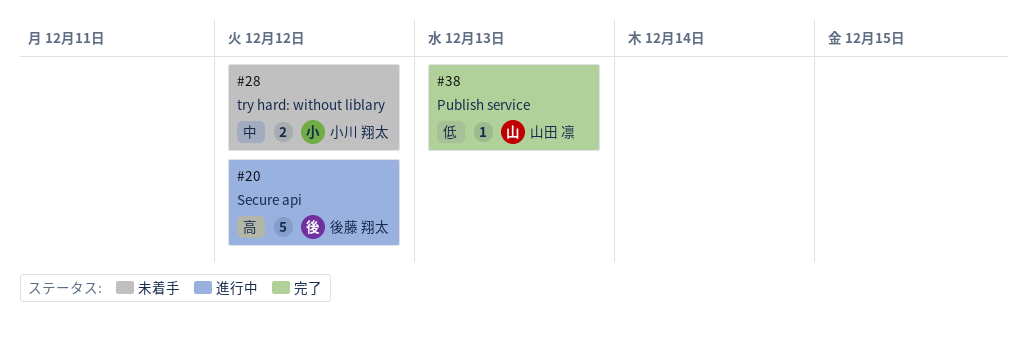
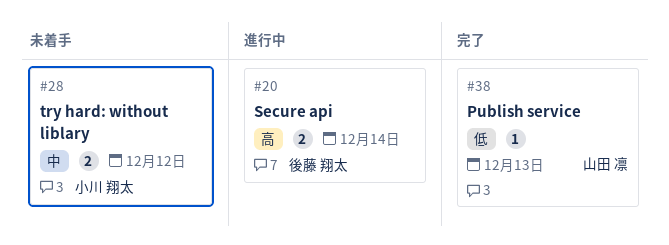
#20, estimate: 5 -> 2
#20, due: Dec 12 -> Dec 14

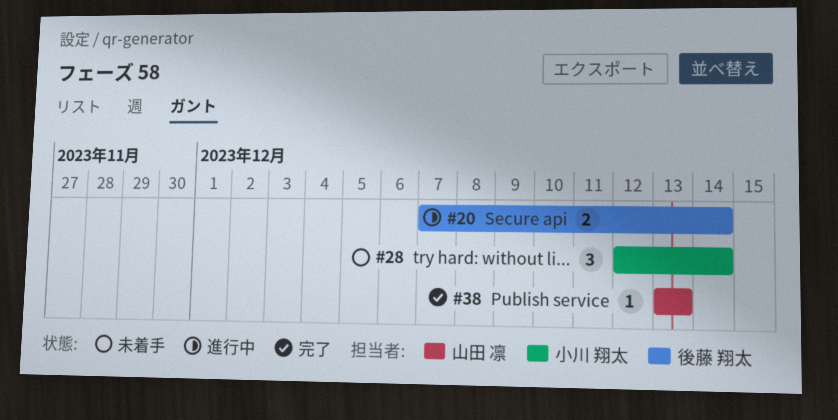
#28, estimate: 2 -> 3
#28, due: Dec 12 -> Dec 14

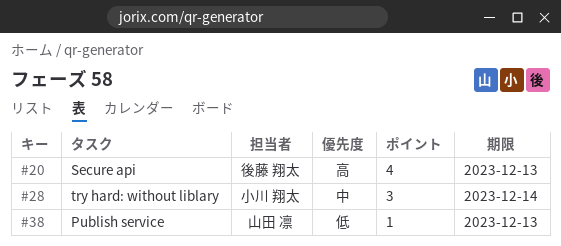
#20, estimate: 2 -> 4
#20, due: Dec 14 -> Dec 13

